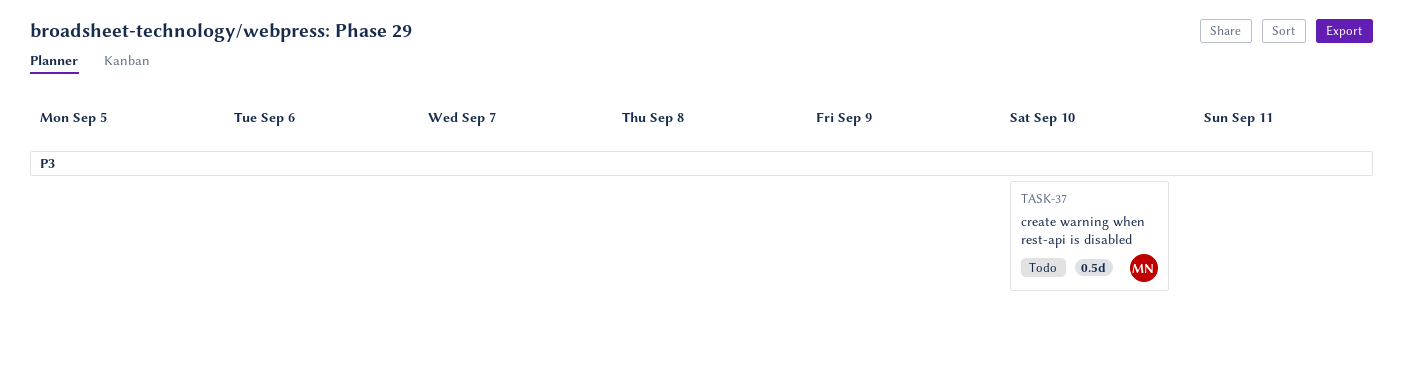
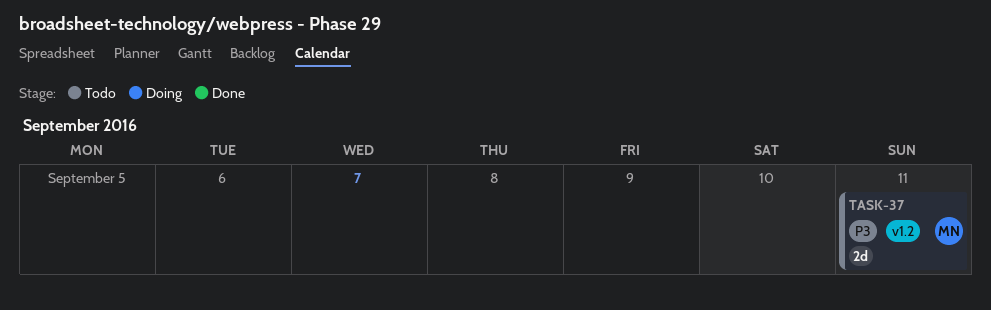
TASK-37, estimate: 0.5d -> 2d
TASK-37, due: Sep 10 -> Sep 11

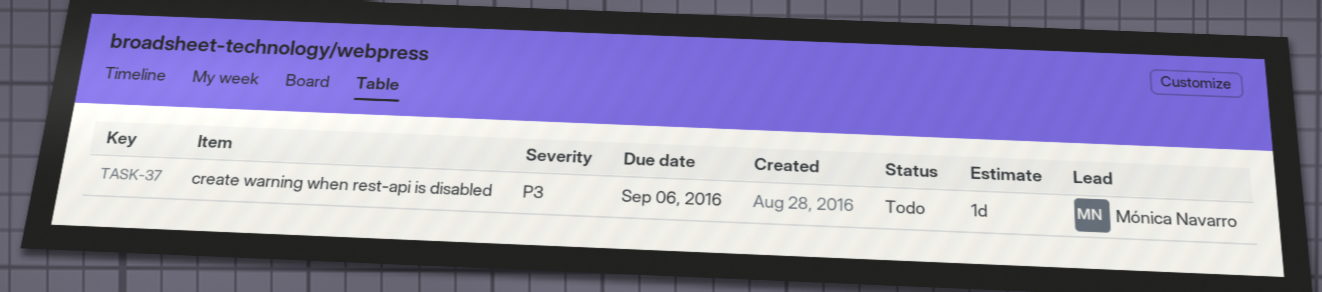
TASK-37, estimate: 2d -> 1d
TASK-37, due: Sep 11 -> Sep 6

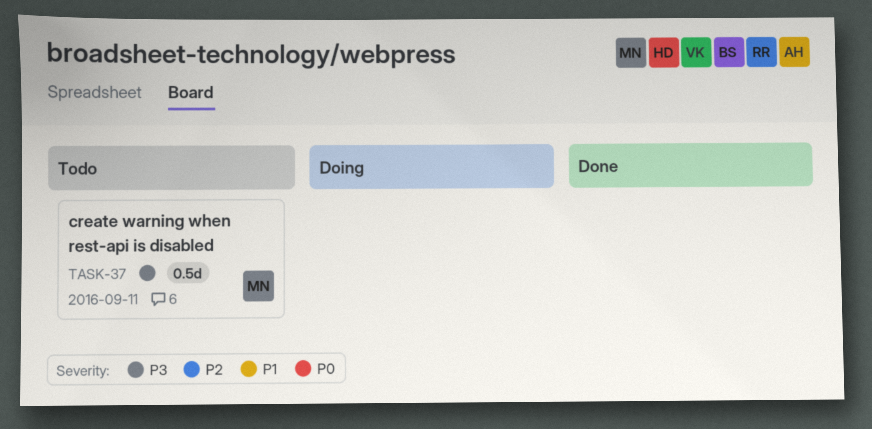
TASK-37, estimate: 1d -> 0.5d
TASK-37, due: Sep 6 -> Sep 11

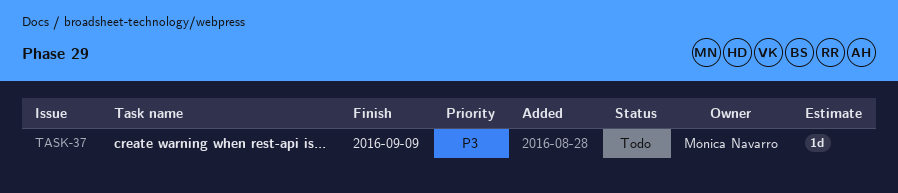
TASK-37, estimate: 0.5d -> 1d
TASK-37, due: Sep 11 -> Sep 9

